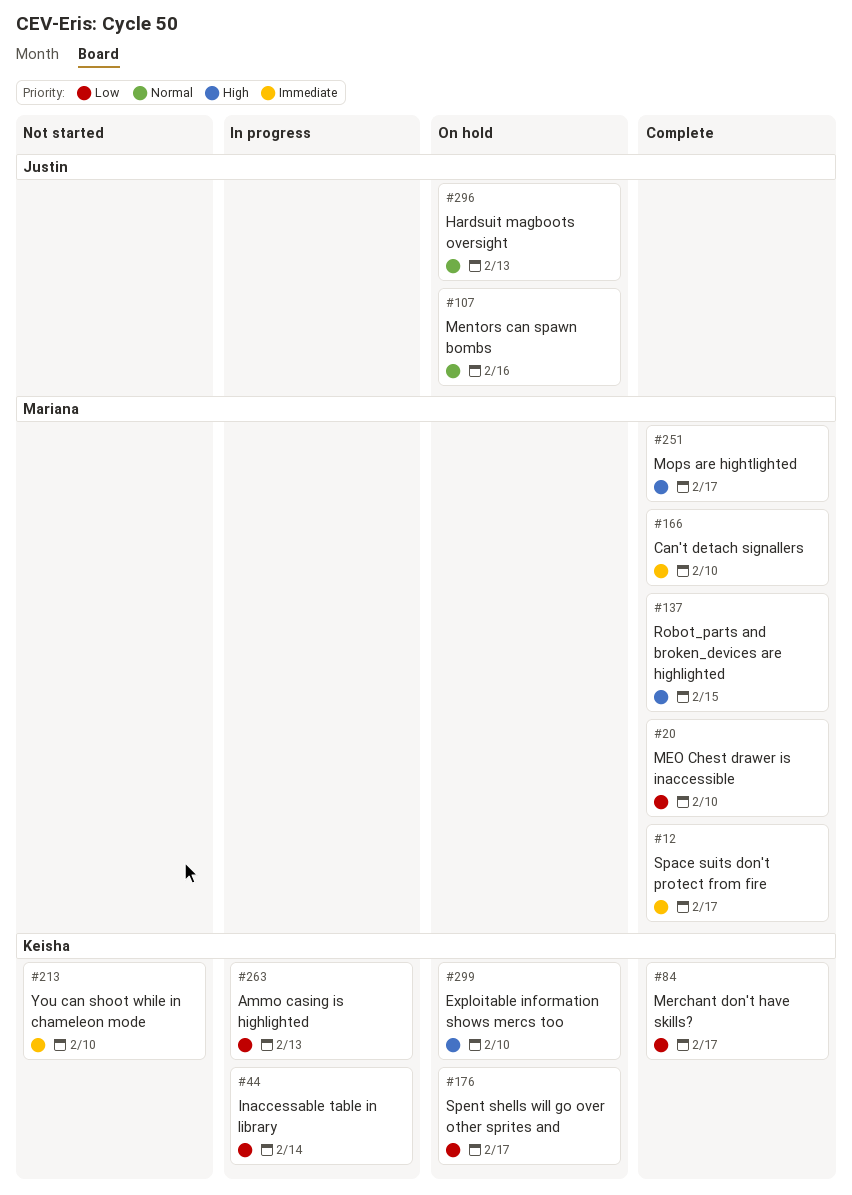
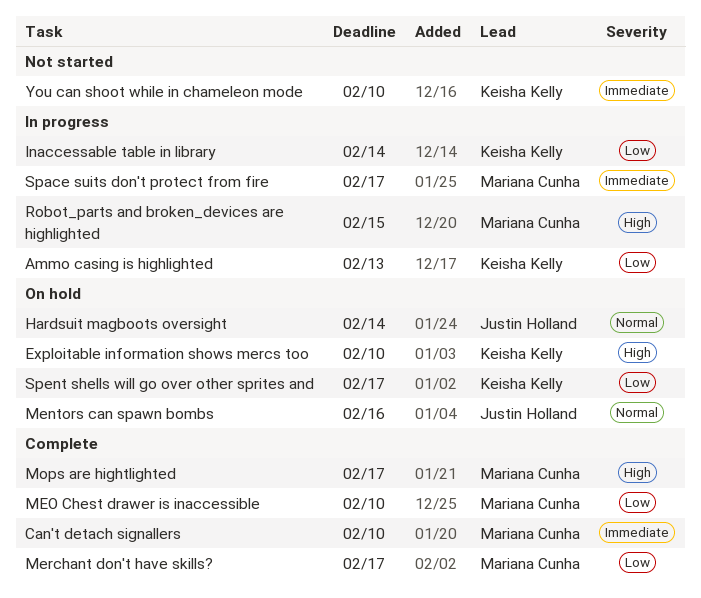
Hardsuit magboots oversight, due: Feb 13 -> Feb 14
Merchant don't have skills?, owner: Keisha Kelly -> Mariana Cunha
Robot_parts and broken_devices are highlighted, status: Complete -> In progress
Space suits don't protect from fire, status: Complete -> In progress

